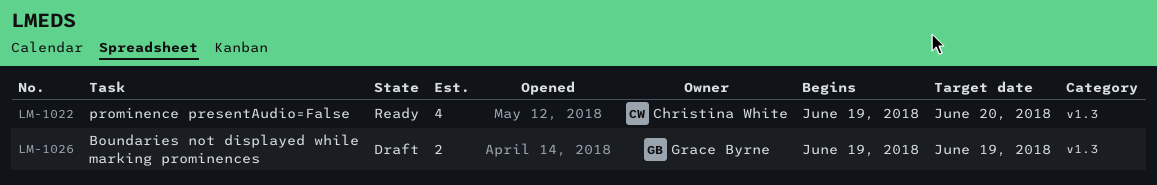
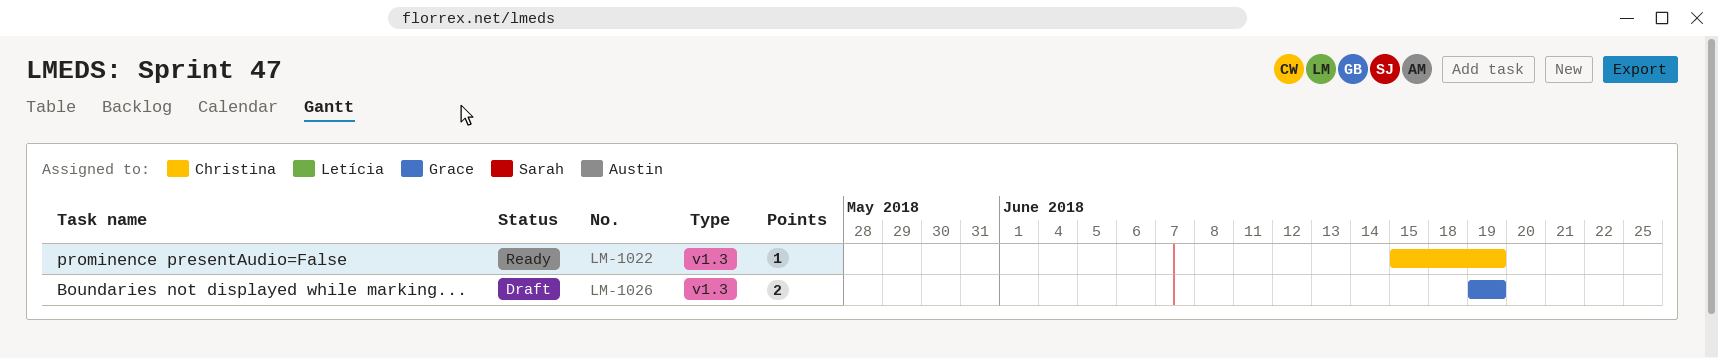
LM-1022, estimate: 4 -> 1
LM-1022, start: Jun 19 -> Jun 15
LM-1022, due: Jun 20 -> Jun 19

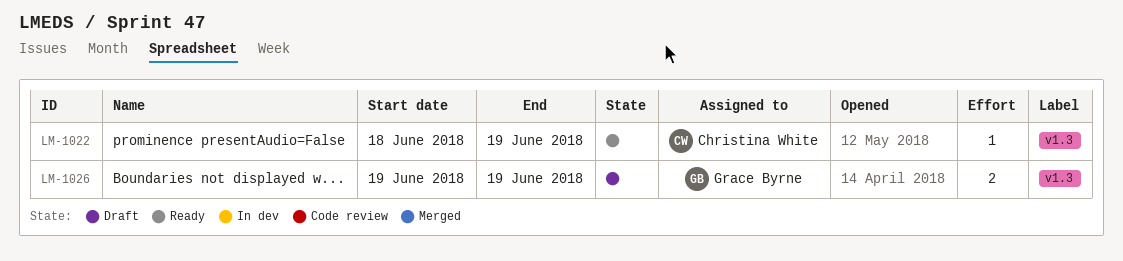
LM-1022, start: Jun 15 -> Jun 18

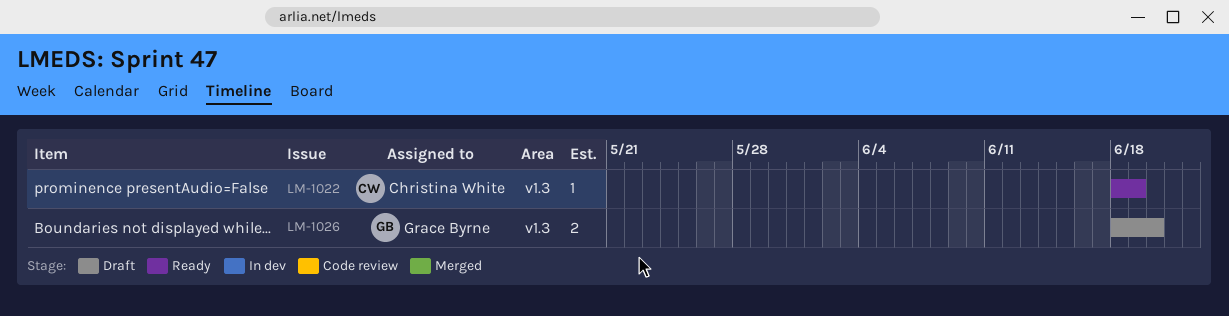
LM-1026, start: Jun 19 -> Jun 18
LM-1026, due: Jun 19 -> Jun 20

